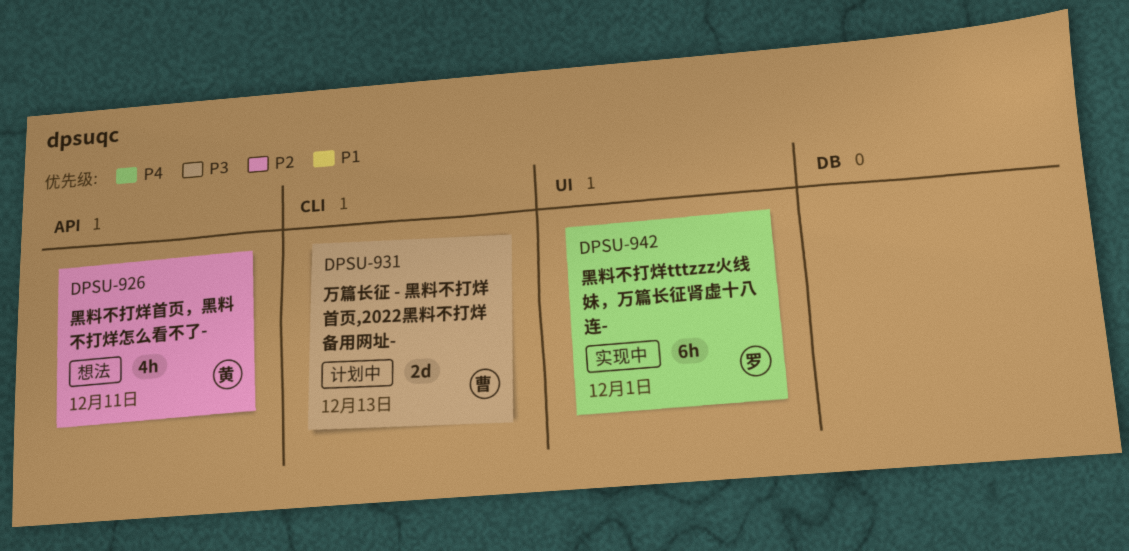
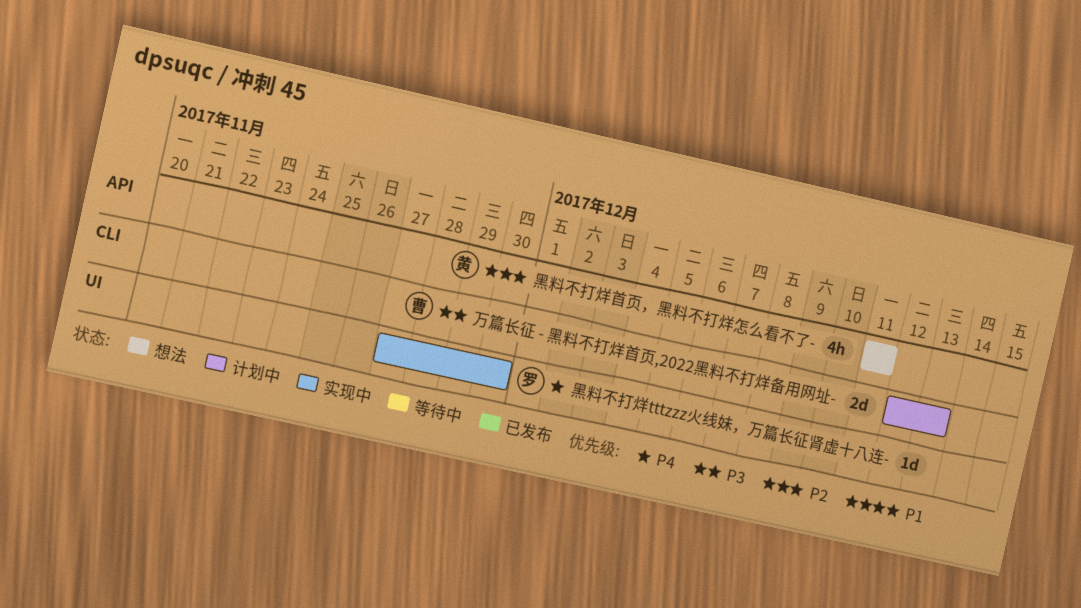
黑料不打烊tttzzz火线妹，万篇长征肾虚十八连-, estimate: 6h -> 1d
黑料不打烊tttzzz火线妹，万篇长征肾虚十八连-, due: Dec 1 -> Nov 30

